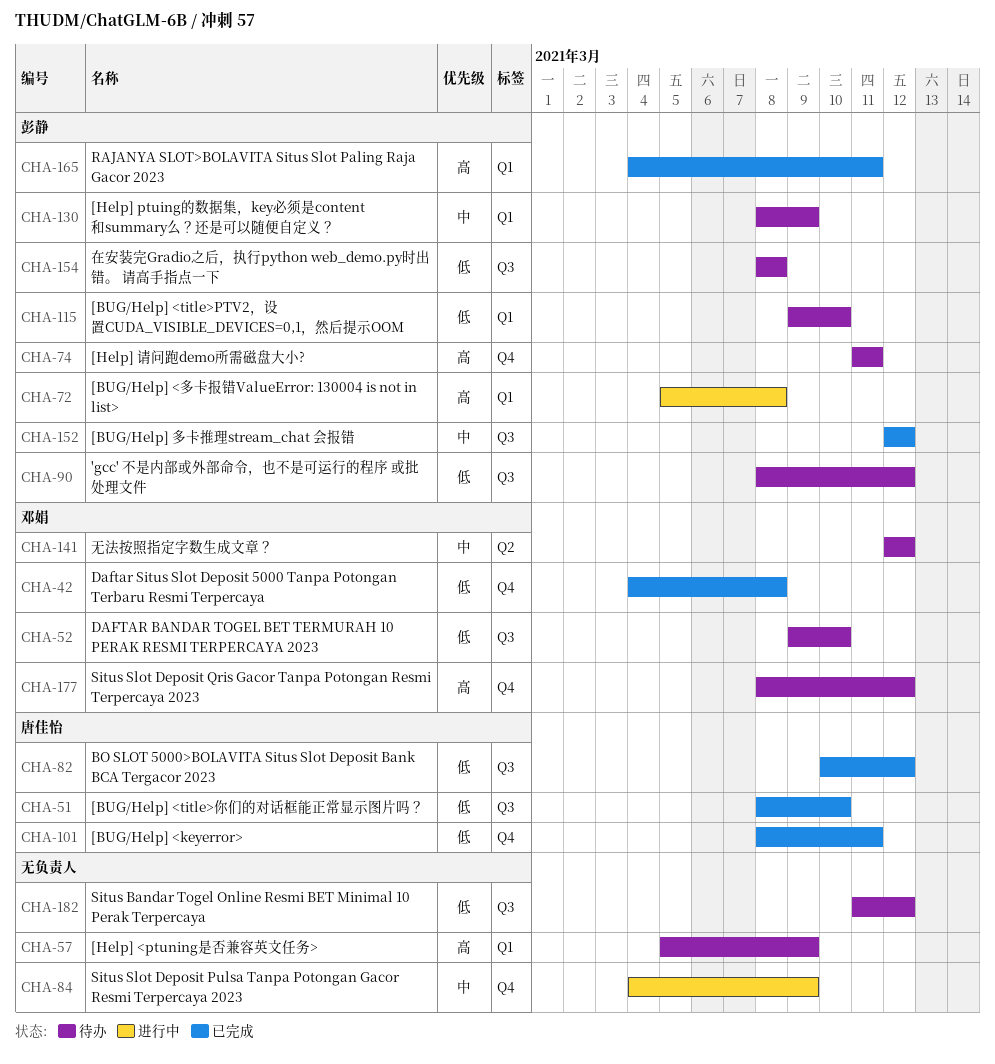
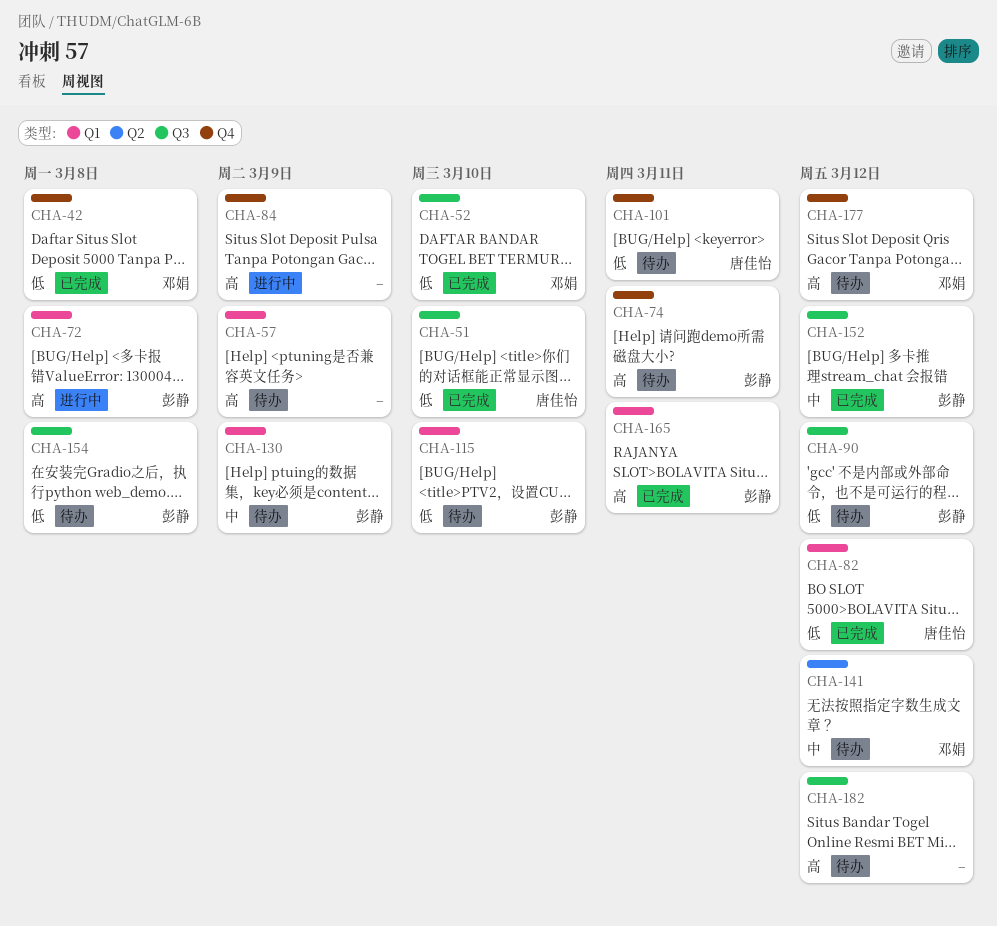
CHA-52, status: 待办 -> 已完成
CHA-82, label: Q3 -> Q1
CHA-84, priority: 中 -> 高
CHA-101, status: 已完成 -> 待办
CHA-182, priority: 低 -> 高

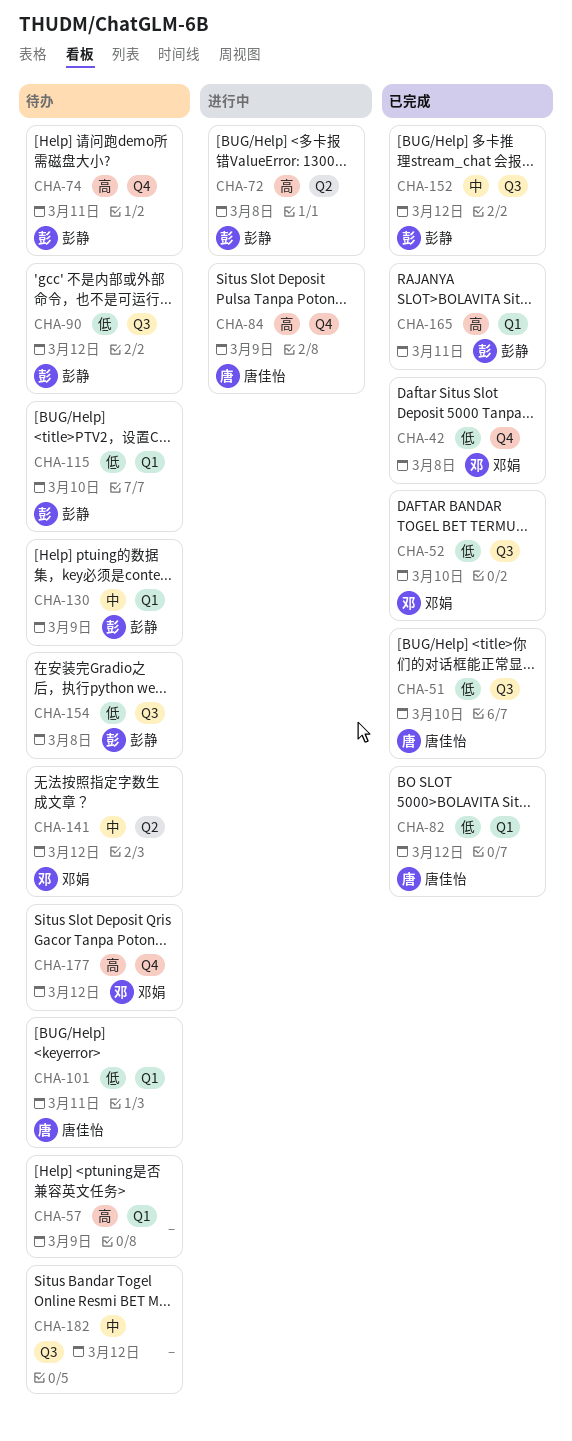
CHA-72, label: Q1 -> Q2
CHA-84, owner: none -> 唐佳怡
CHA-101, label: Q4 -> Q1
CHA-182, priority: 高 -> 中

